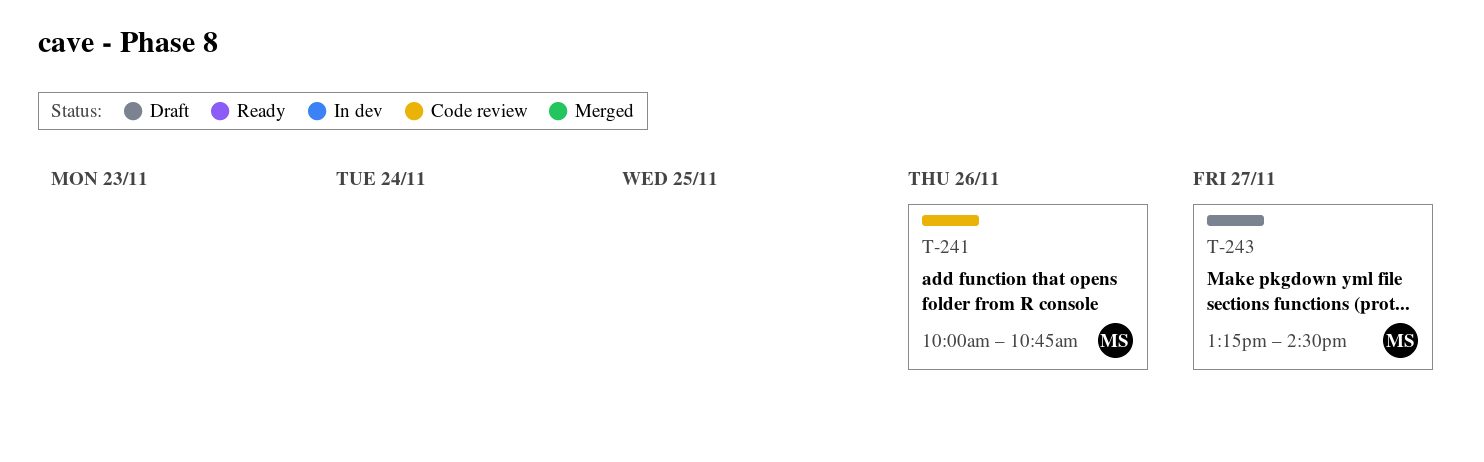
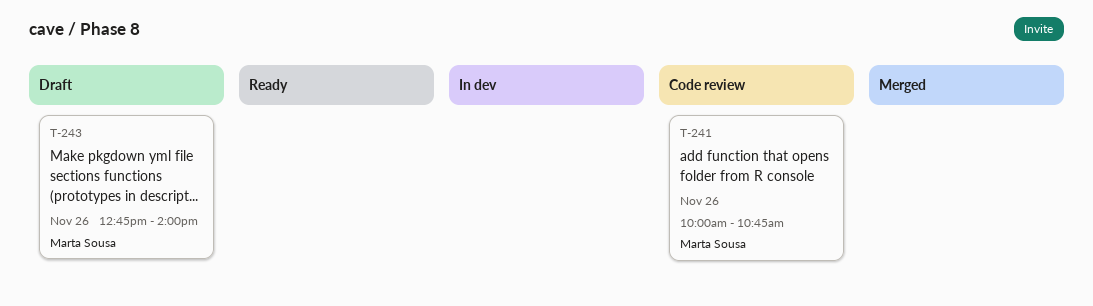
T-243, day: Nov 27 -> Nov 26
T-243, begins: 13:15 -> 12:45
T-243, ends: 14:30 -> 14:00

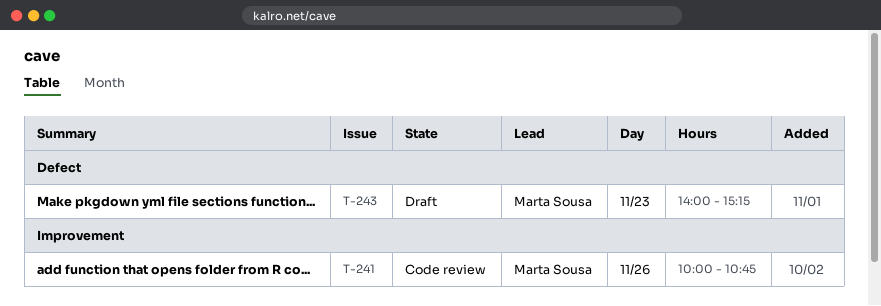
T-243, day: Nov 26 -> Nov 23
T-243, begins: 12:45 -> 14:00
T-243, ends: 14:00 -> 15:15

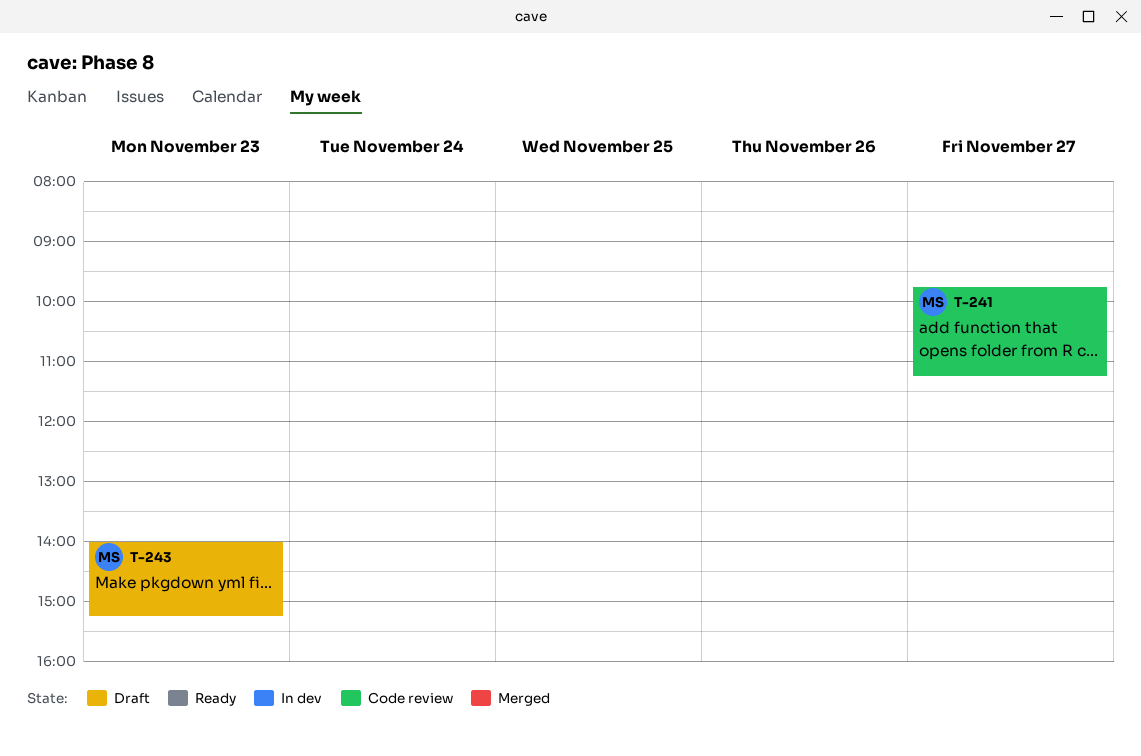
T-241, day: Nov 26 -> Nov 27
T-241, begins: 10:00 -> 09:45
T-241, ends: 10:45 -> 11:15

